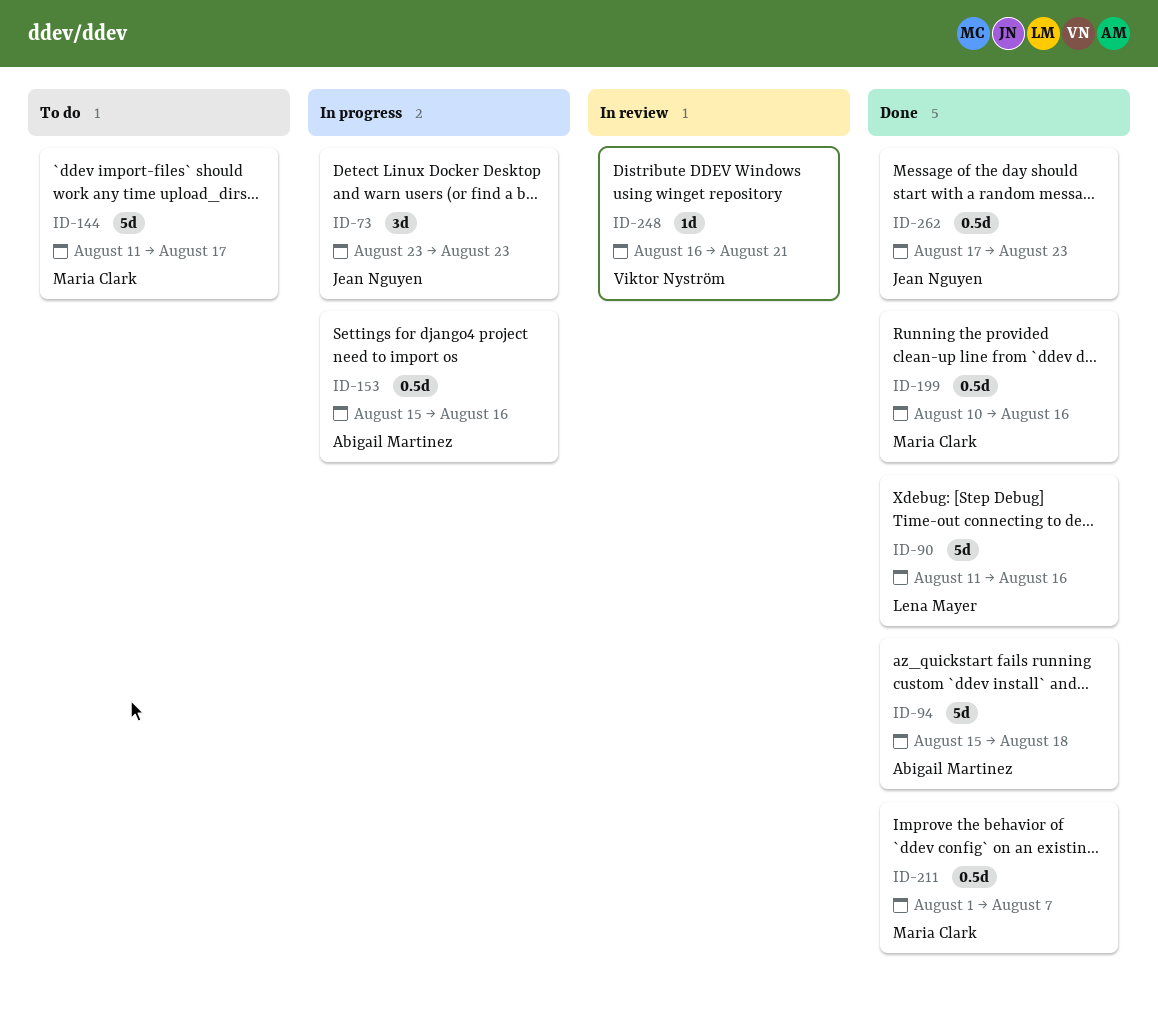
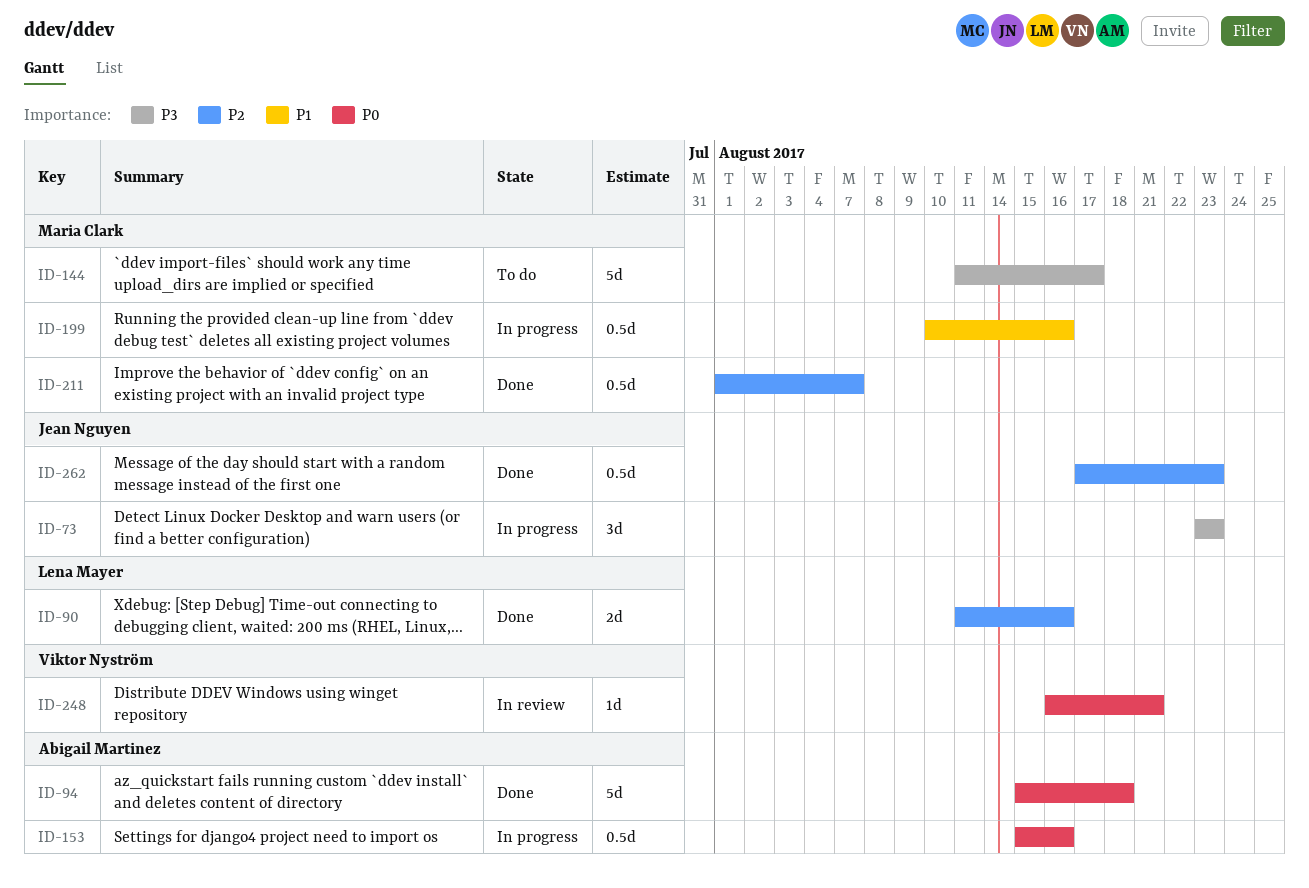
ID-90, estimate: 5d -> 2d
ID-199, status: Done -> In progress

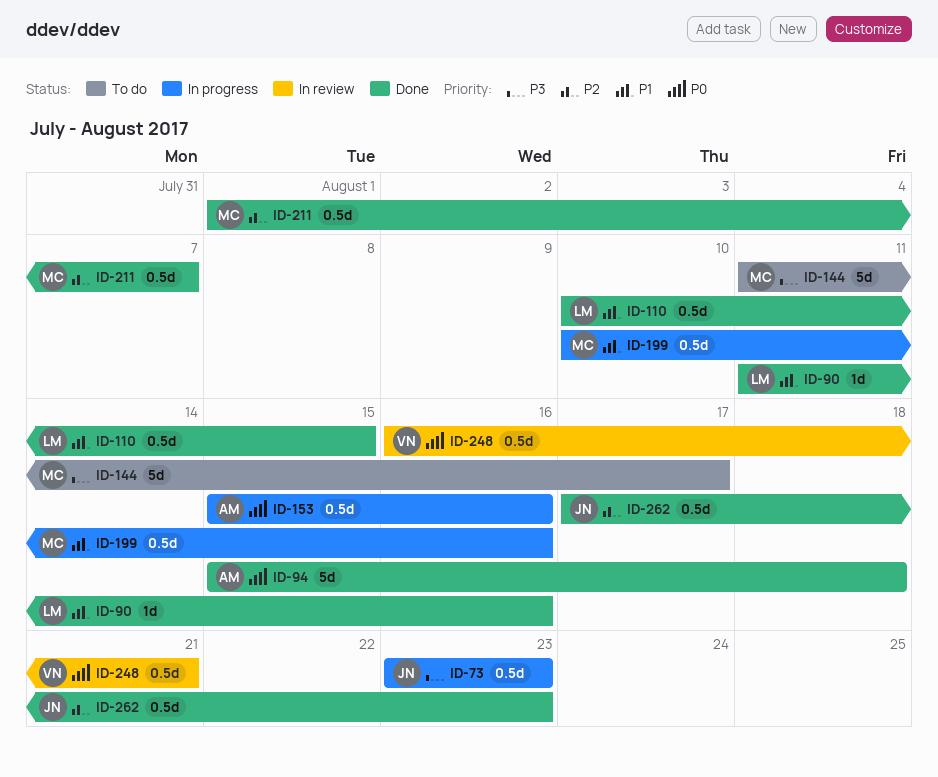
ID-73, estimate: 3d -> 0.5d
ID-90, priority: P2 -> P1
ID-90, estimate: 2d -> 1d
ID-110: none -> present
ID-248, estimate: 1d -> 0.5d

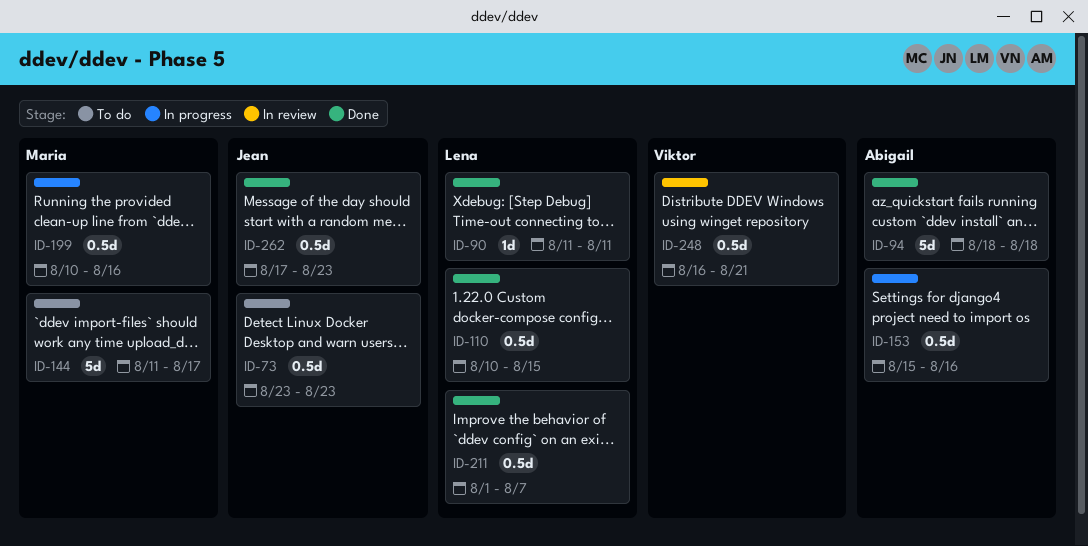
ID-73, status: In progress -> To do
ID-90, due: Aug 16 -> Aug 11
ID-94, start: Aug 15 -> Aug 18
ID-211, owner: Maria -> Lena

